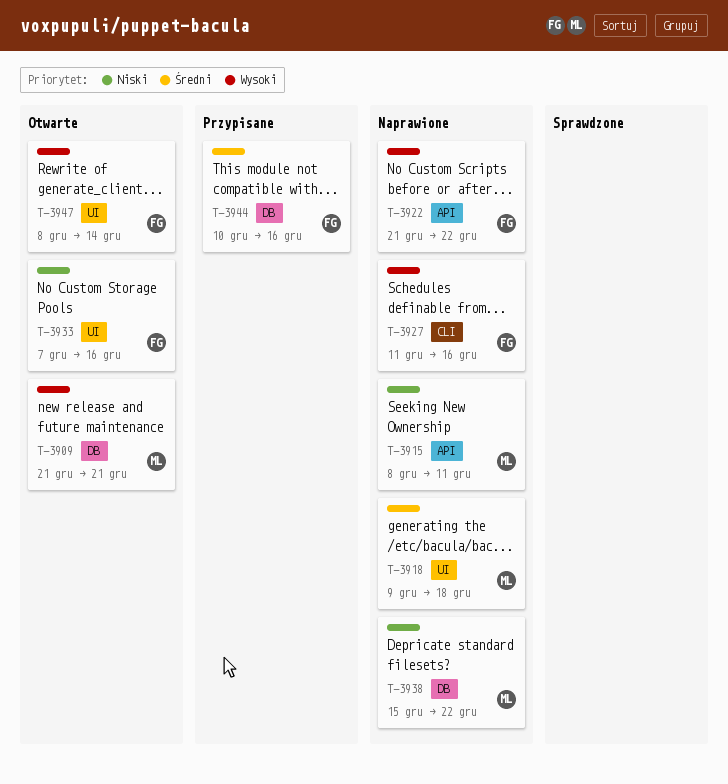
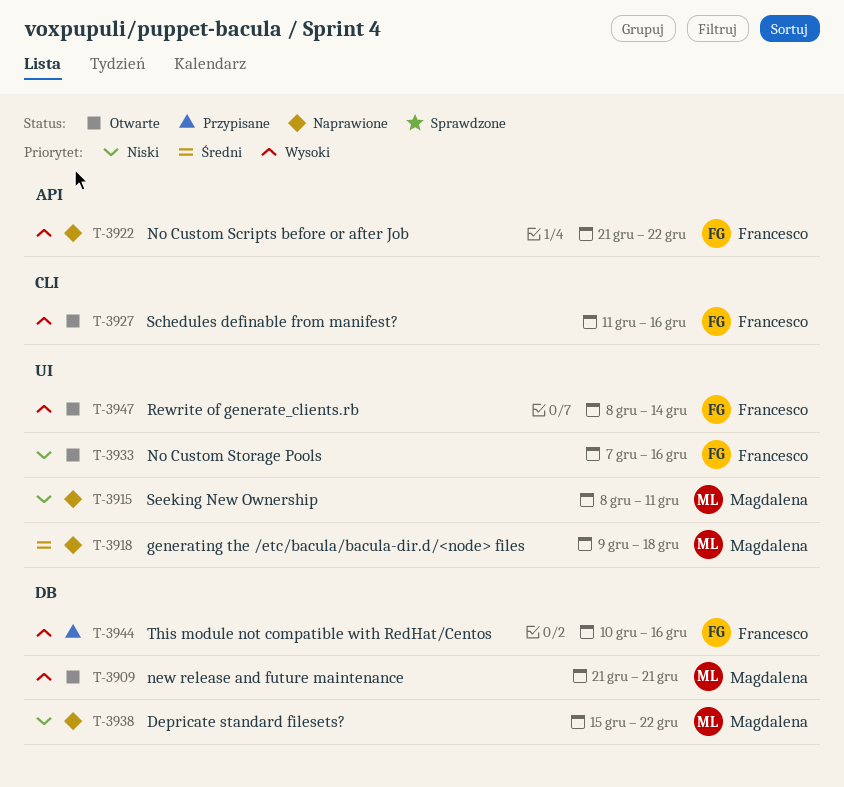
T-3915, label: API -> UI
T-3927, status: Naprawione -> Otwarte
T-3944, priority: Średni -> Wysoki

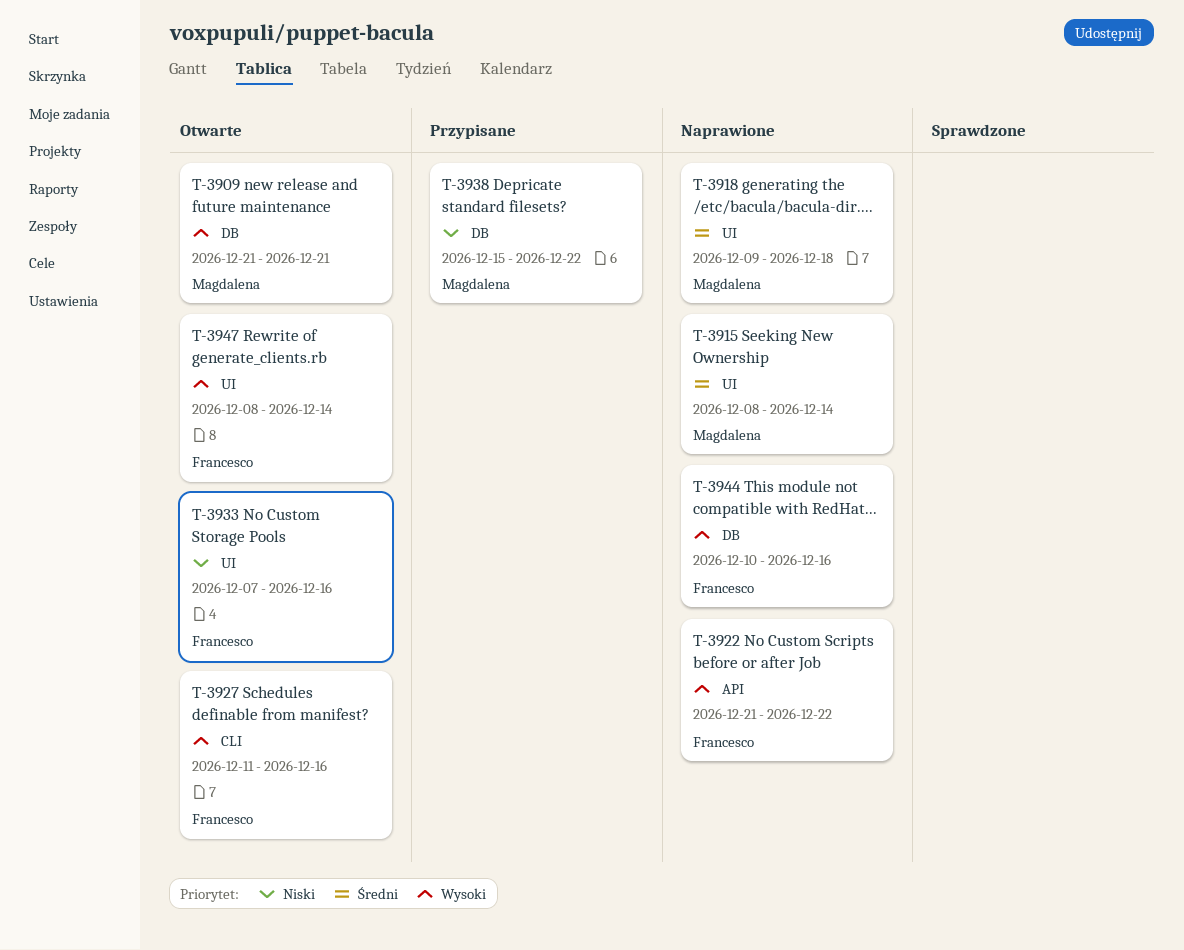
T-3915, priority: Niski -> Średni
T-3915, due: Dec 11 -> Dec 14
T-3938, status: Naprawione -> Przypisane
T-3944, status: Przypisane -> Naprawione

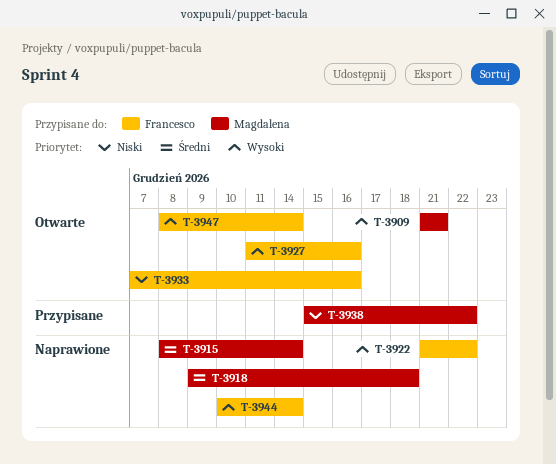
T-3944, due: Dec 16 -> Dec 14

